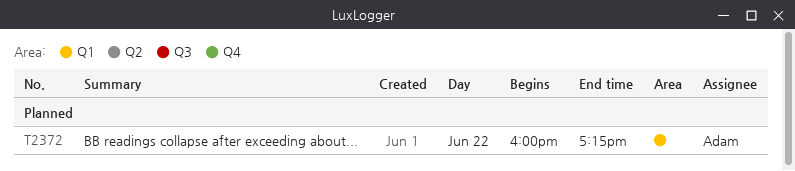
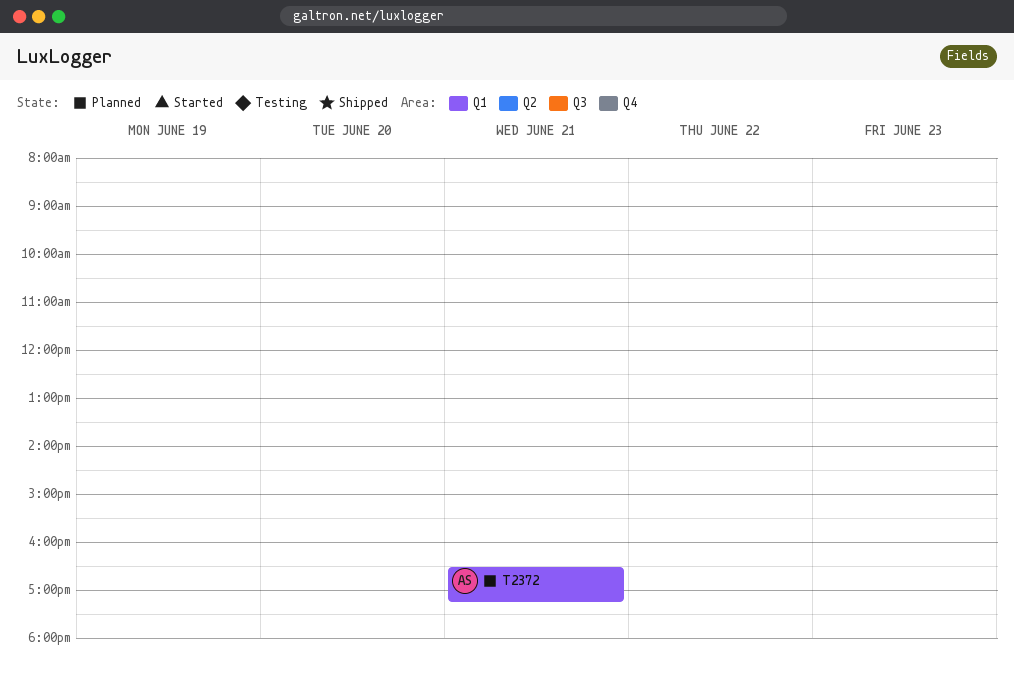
T2372, day: Jun 22 -> Jun 21
T2372, begins: 16:00 -> 16:30

